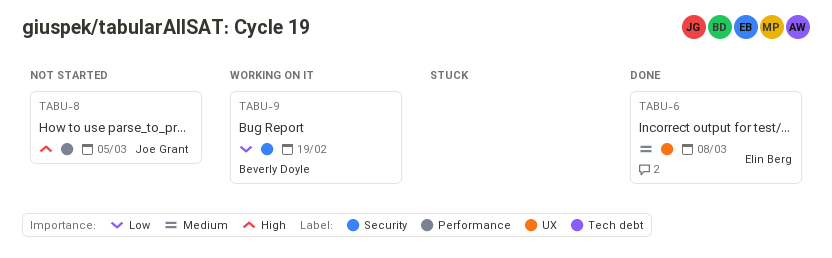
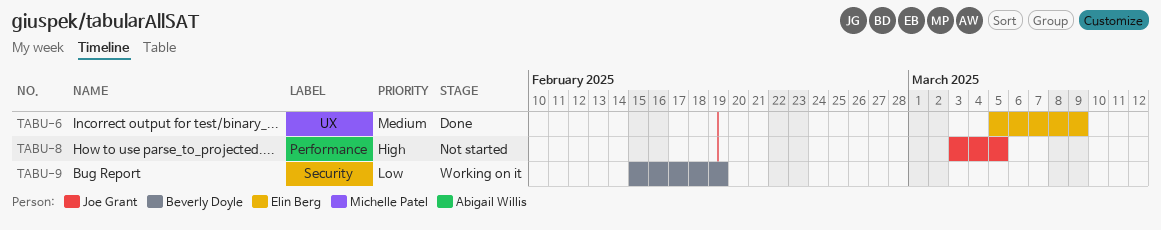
TABU-6, due: Mar 8 -> Mar 9

